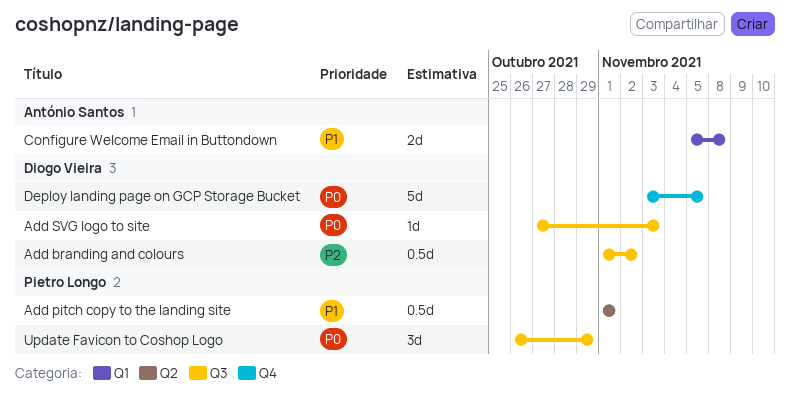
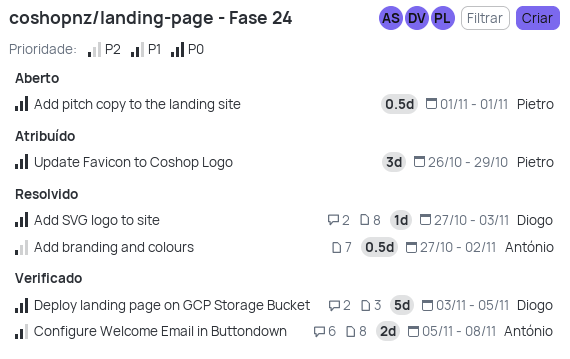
Add branding and colours, owner: Diogo Vieira -> António Santos
Add branding and colours, start: Nov 1 -> Oct 27
Add pitch copy to the landing site, priority: P1 -> P0

